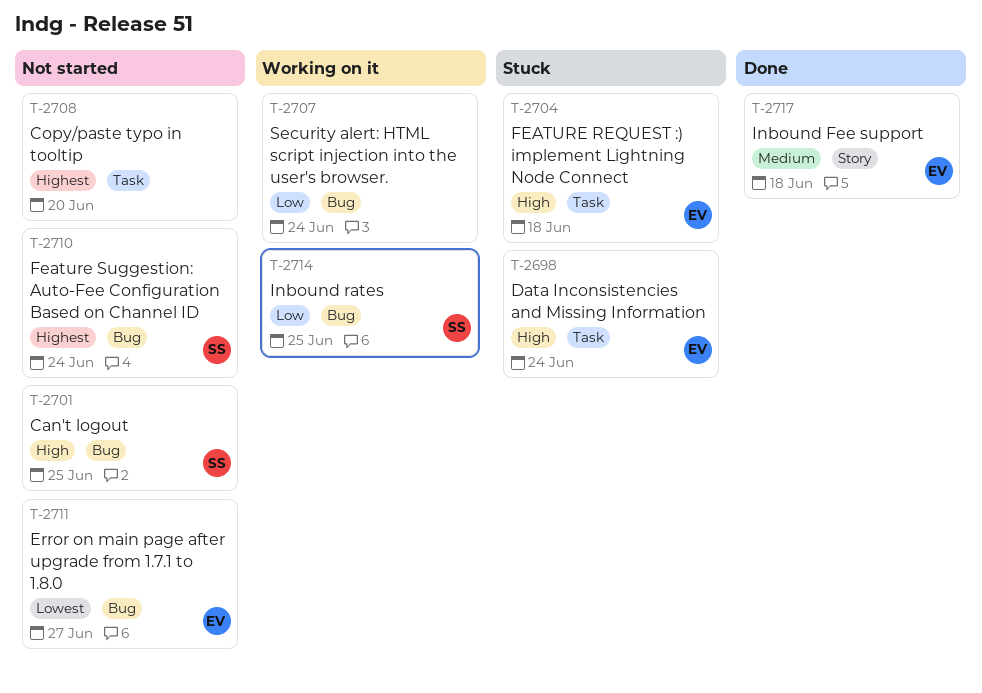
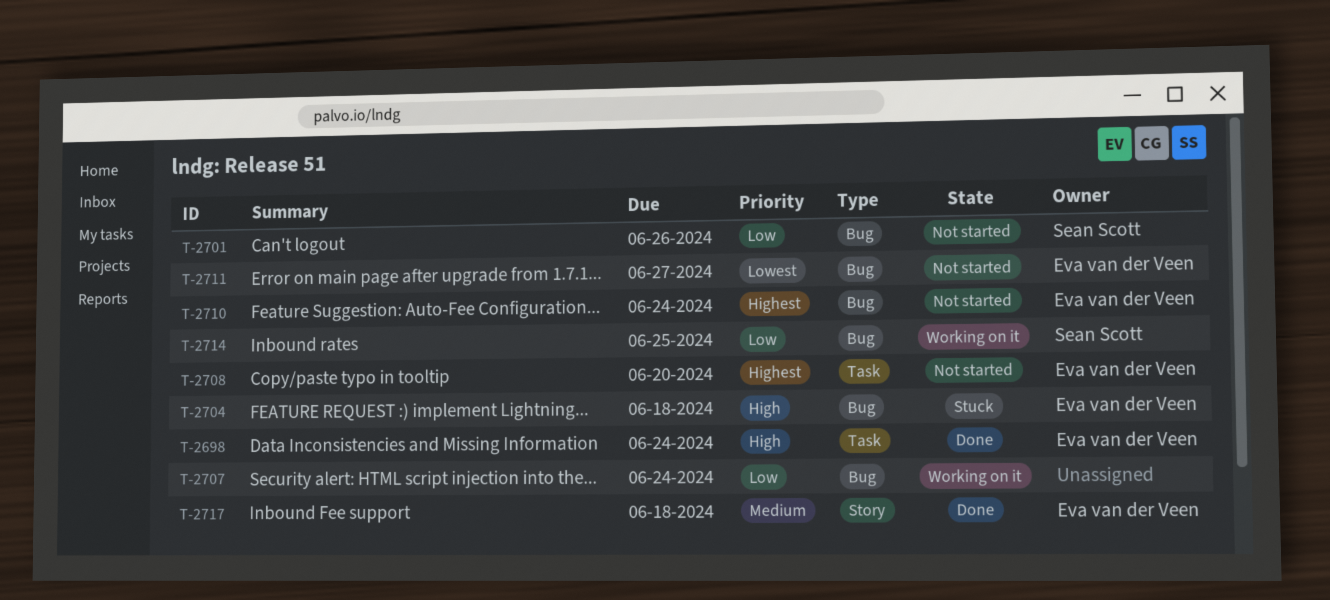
T-2698, status: Stuck -> Done
T-2701, priority: High -> Low
T-2701, due: Jun 25 -> Jun 26
T-2704, label: Task -> Bug
T-2708, owner: none -> Eva van der Veen
T-2710, owner: Sean Scott -> Eva van der Veen

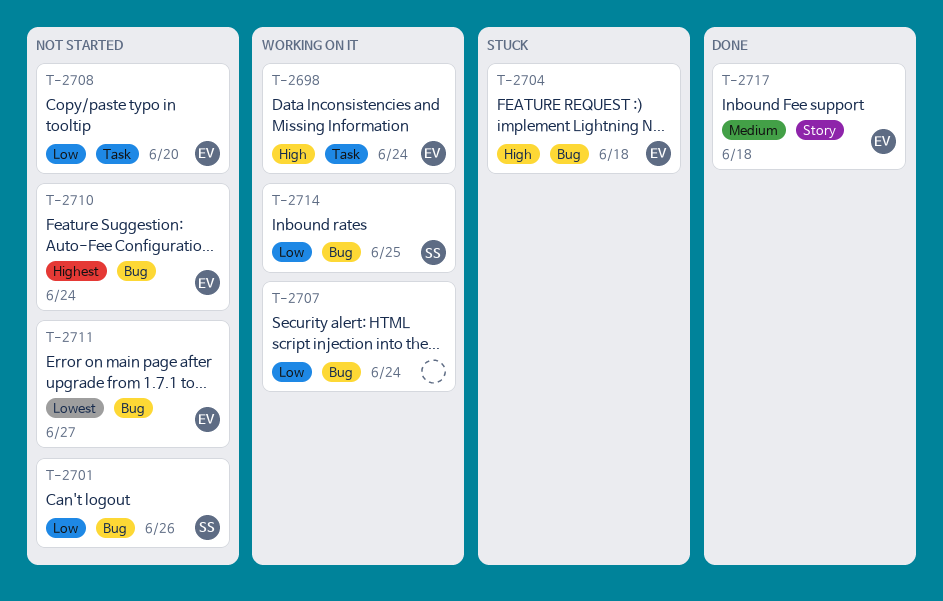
T-2698, status: Done -> Working on it
T-2708, priority: Highest -> Low

